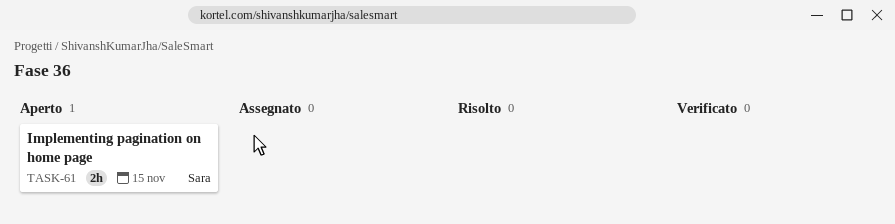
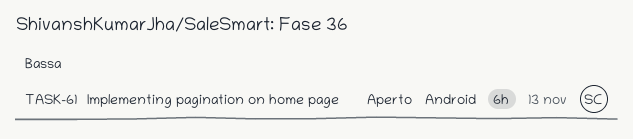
TASK-61, estimate: 2h -> 6h
TASK-61, due: Nov 15 -> Nov 13

